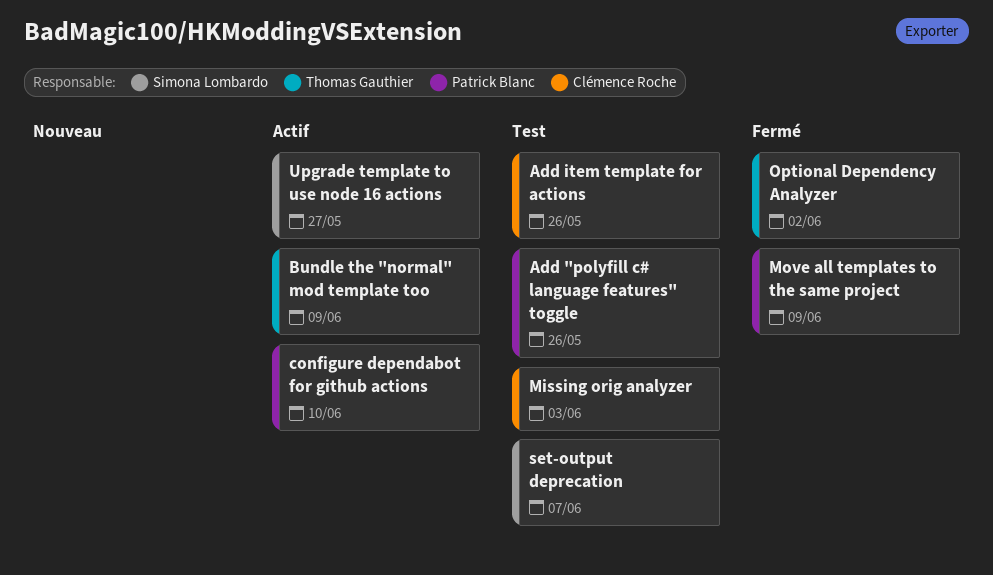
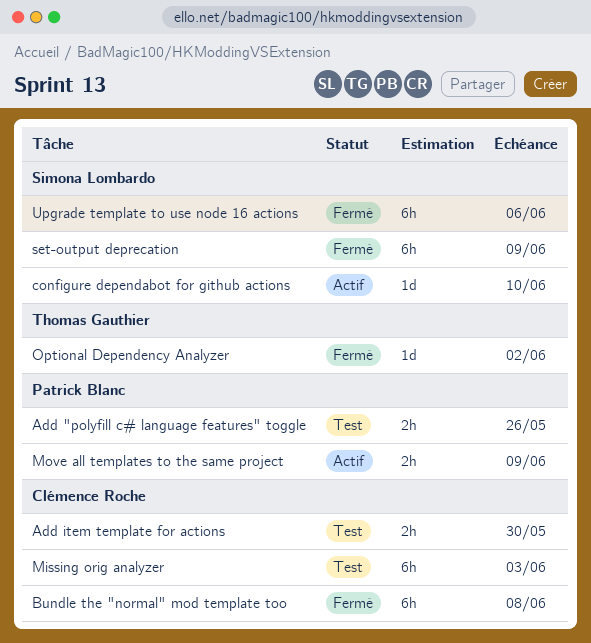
Add item template for actions, due: May 26 -> May 30
Bundle the "normal" mod template too, status: Actif -> Fermé
Bundle the "normal" mod template too, owner: Thomas Gauthier -> Clémence Roche
Bundle the "normal" mod template too, due: Jun 9 -> Jun 8
configure dependabot for github actions, owner: Patrick Blanc -> Simona Lombardo
Move all templates to the same project, status: Fermé -> Actif
set-output deprecation, status: Test -> Fermé
set-output deprecation, due: Jun 7 -> Jun 9
Upgrade template to use node 16 actions, status: Actif -> Fermé
Upgrade template to use node 16 actions, due: May 27 -> Jun 6

